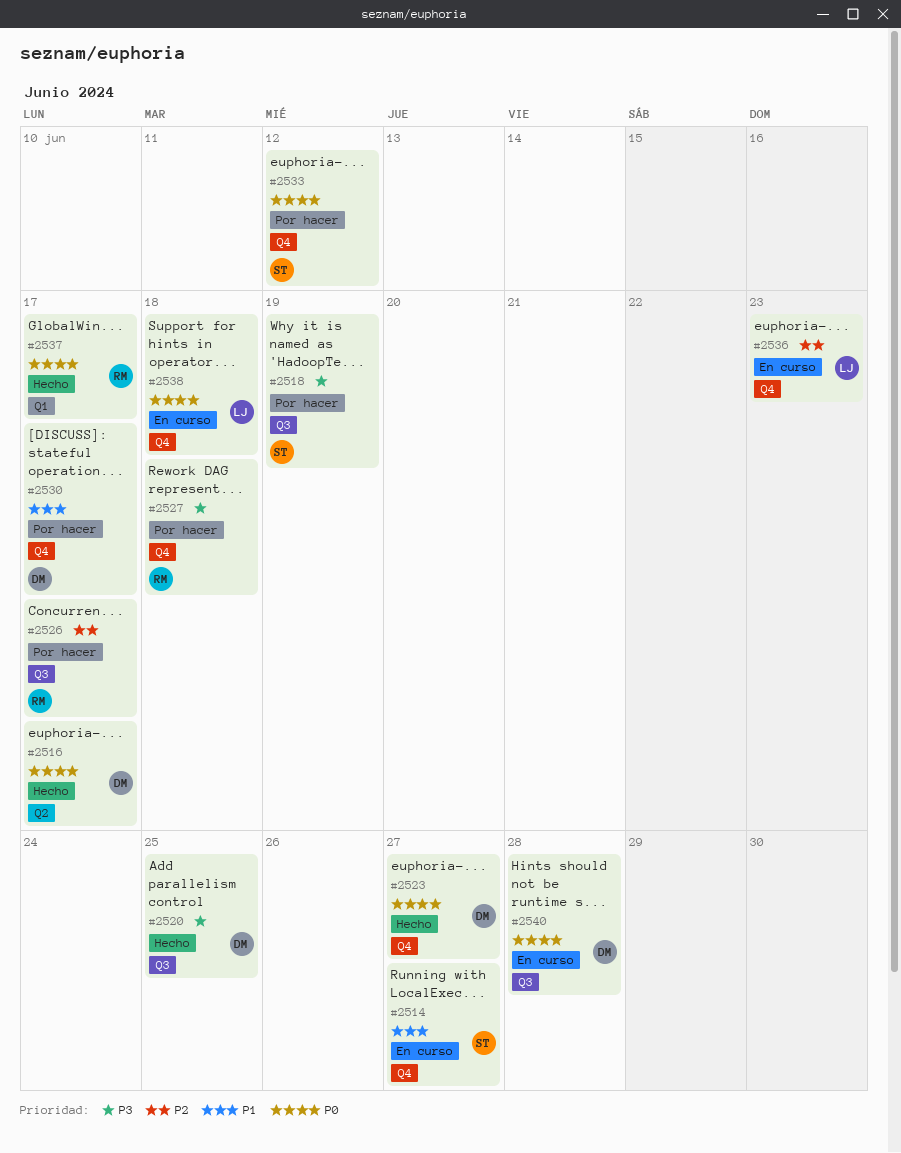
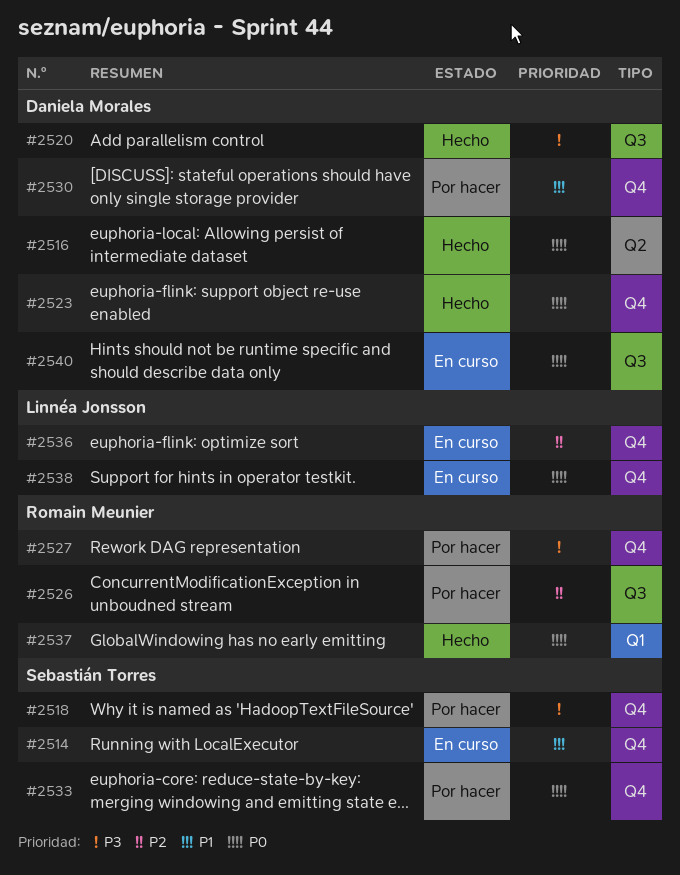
#2518, label: Q3 -> Q4

